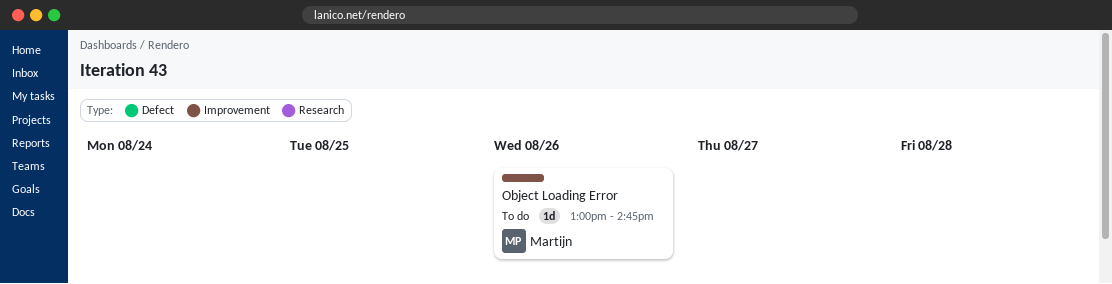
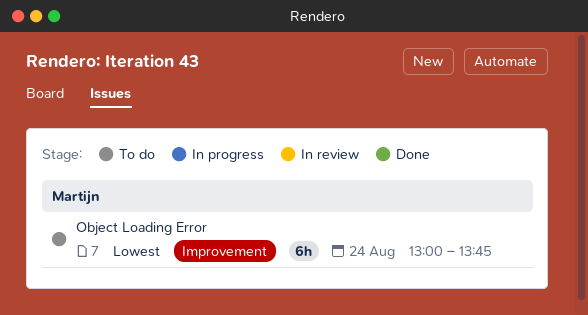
Object Loading Error, estimate: 1d -> 6h
Object Loading Error, day: Aug 26 -> Aug 24
Object Loading Error, ends: 14:45 -> 13:45

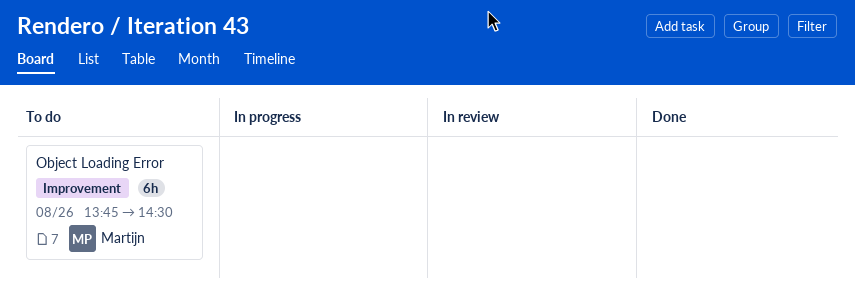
Object Loading Error, day: Aug 24 -> Aug 26
Object Loading Error, begins: 13:00 -> 13:45
Object Loading Error, ends: 13:45 -> 14:30

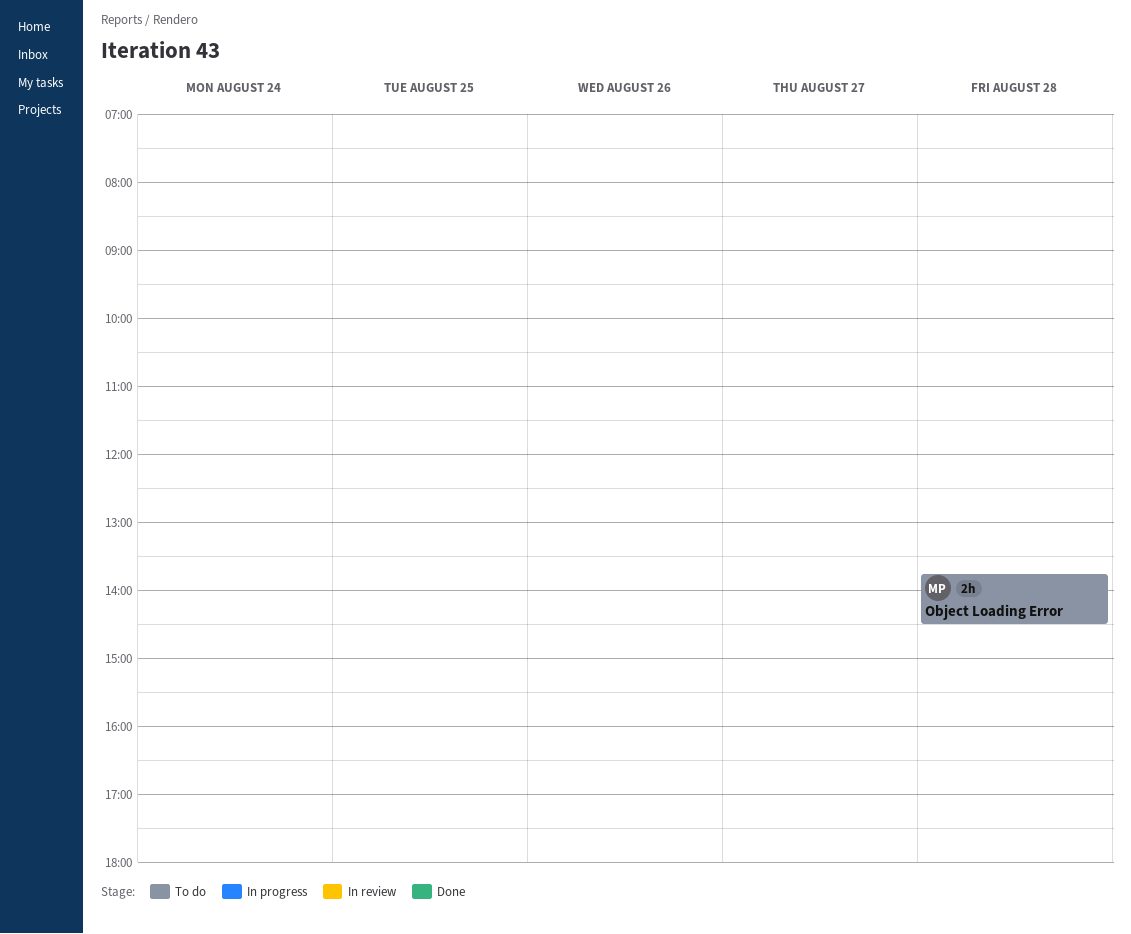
Object Loading Error, estimate: 6h -> 2h
Object Loading Error, day: Aug 26 -> Aug 28

